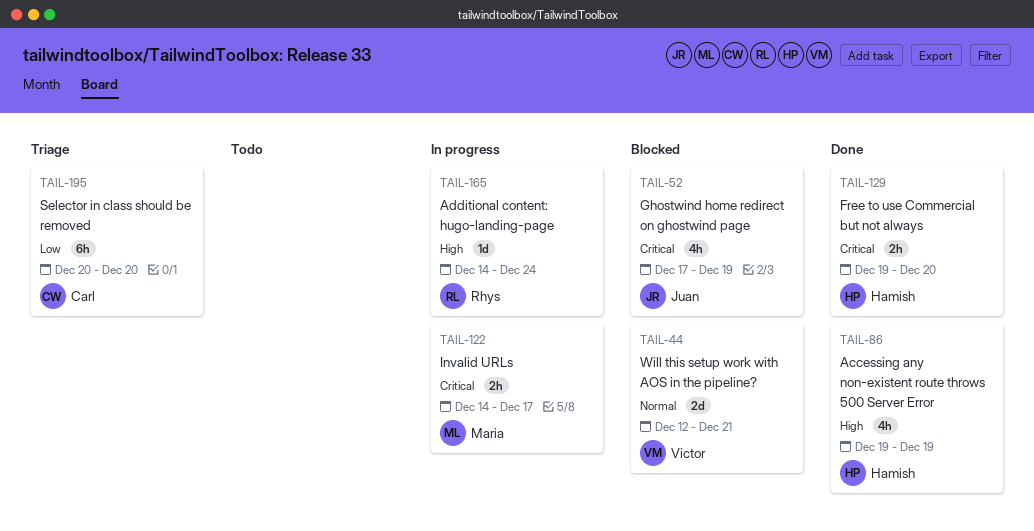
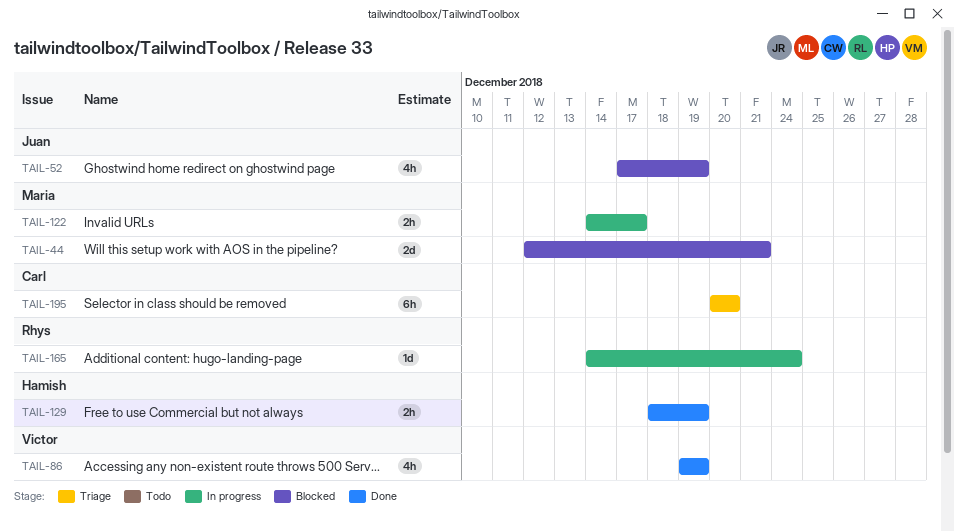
TAIL-44, owner: Victor -> Maria
TAIL-86, owner: Hamish -> Victor
TAIL-129, start: Dec 19 -> Dec 18
TAIL-129, due: Dec 20 -> Dec 19

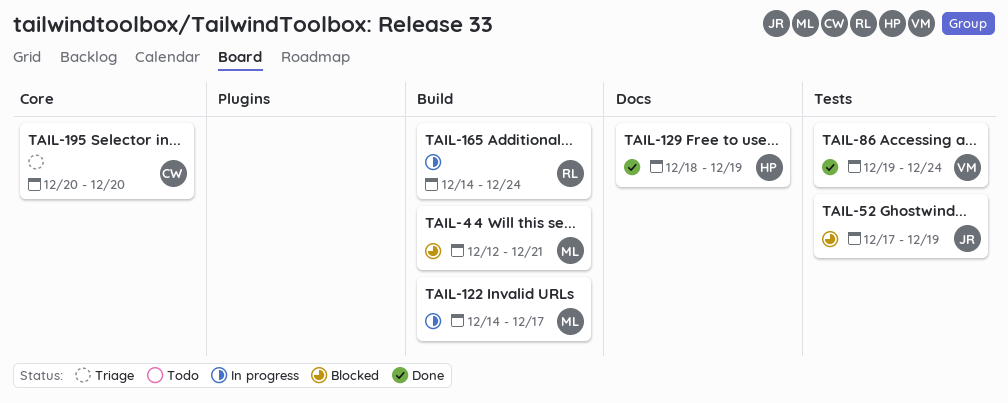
TAIL-86, due: Dec 19 -> Dec 24

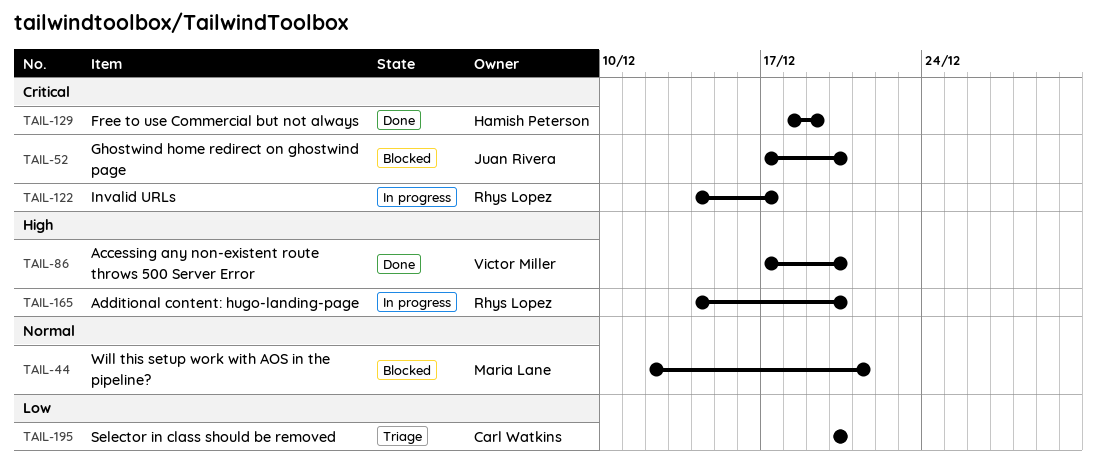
TAIL-52, due: Dec 19 -> Dec 20
TAIL-86, start: Dec 19 -> Dec 17
TAIL-86, due: Dec 24 -> Dec 20
TAIL-122, owner: Maria Lane -> Rhys Lopez
TAIL-165, due: Dec 24 -> Dec 20

